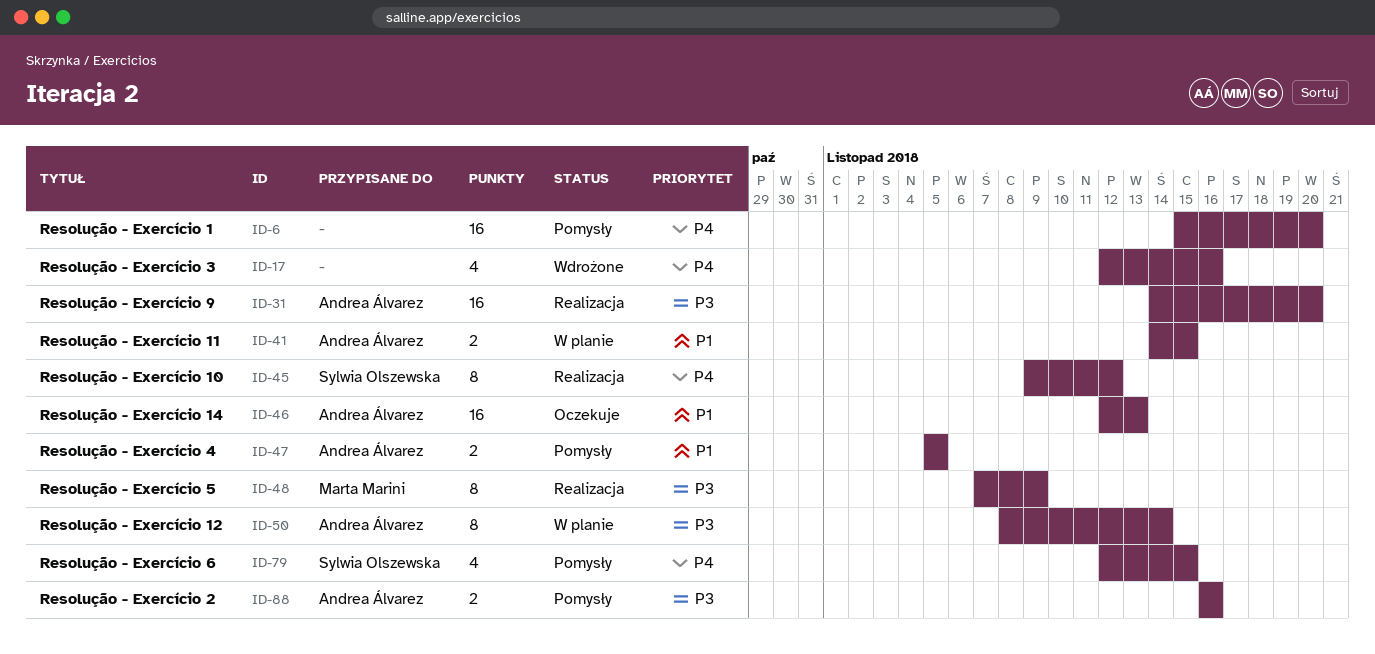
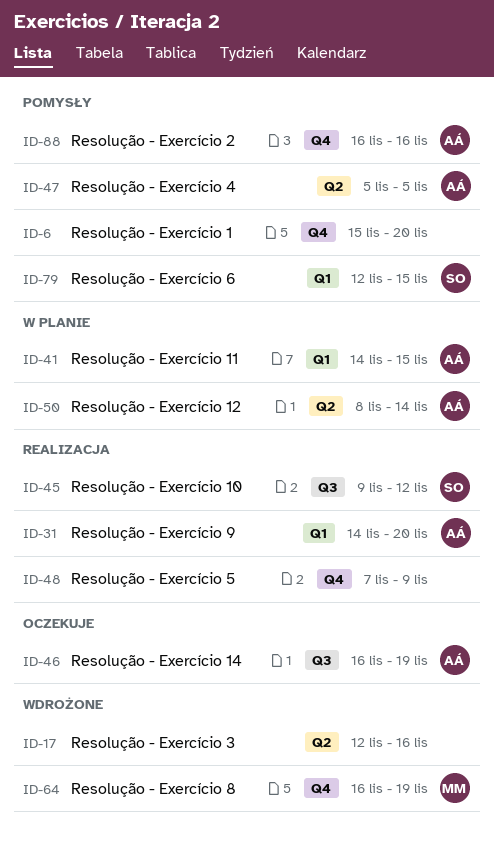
ID-46, start: Nov 12 -> Nov 16
ID-46, due: Nov 13 -> Nov 19
ID-48, owner: Marta Marini -> none
ID-64: none -> present

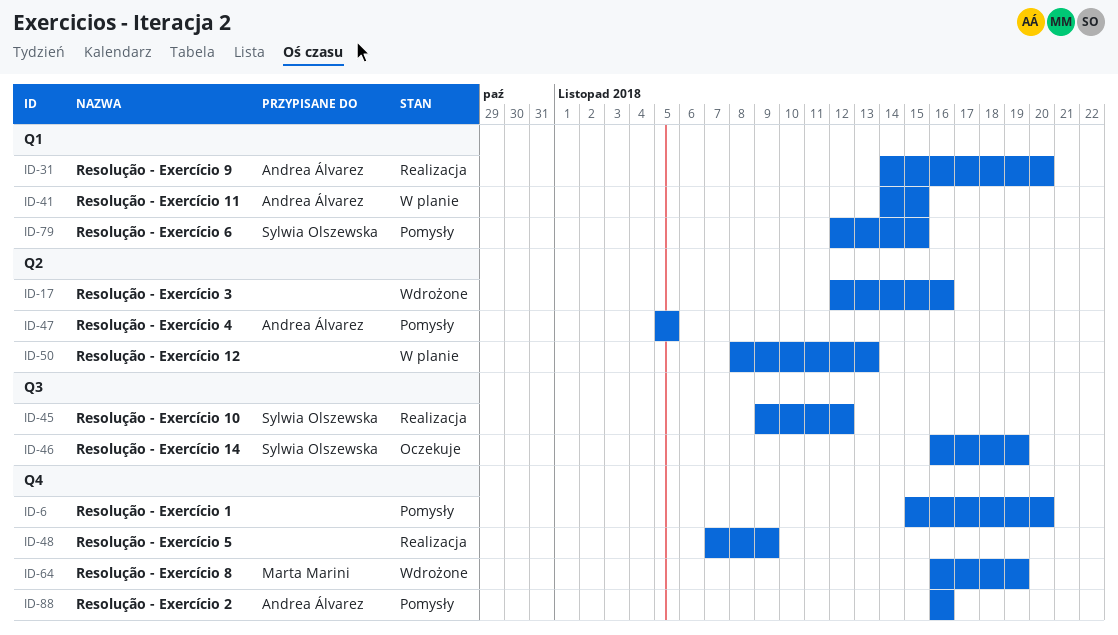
ID-46, owner: Andrea Álvarez -> Sylwia Olszewska
ID-50, owner: Andrea Álvarez -> none
ID-50, due: Nov 14 -> Nov 13

